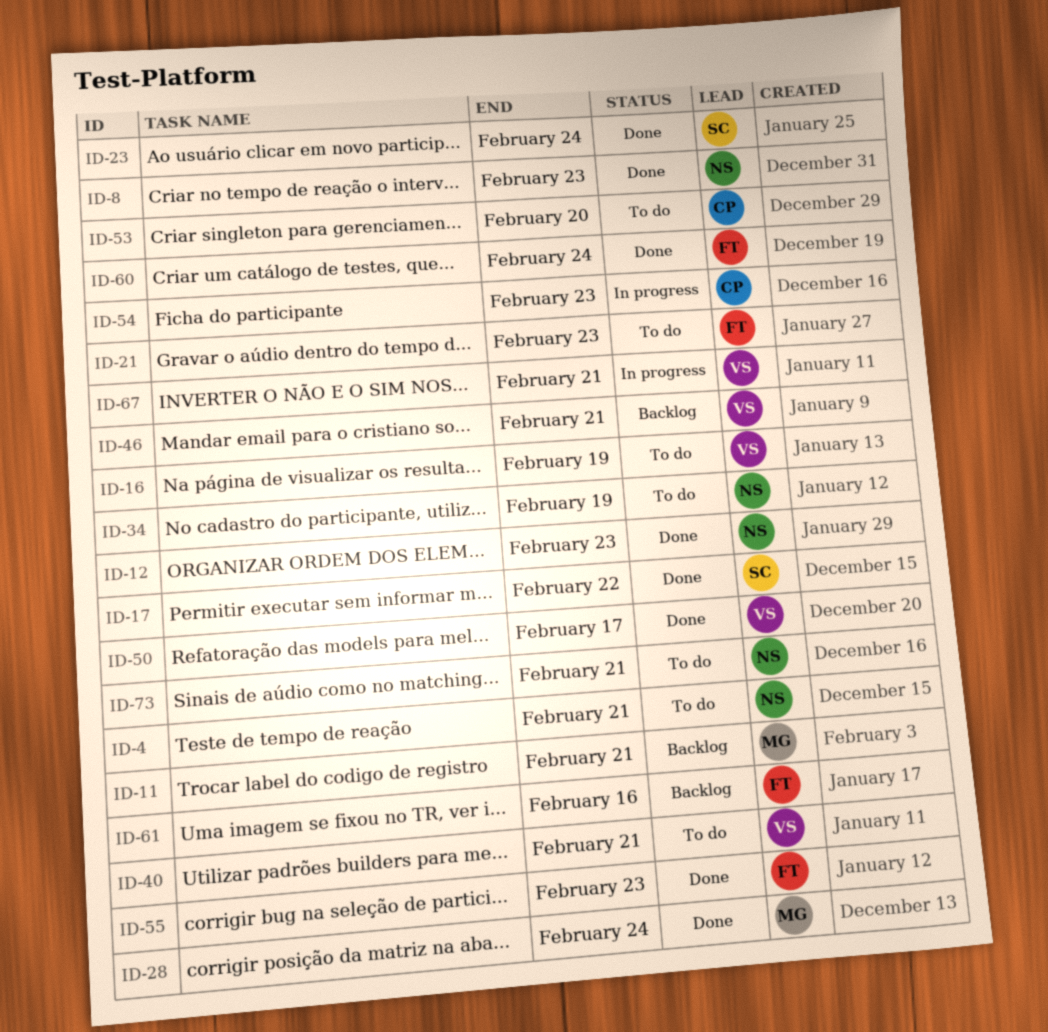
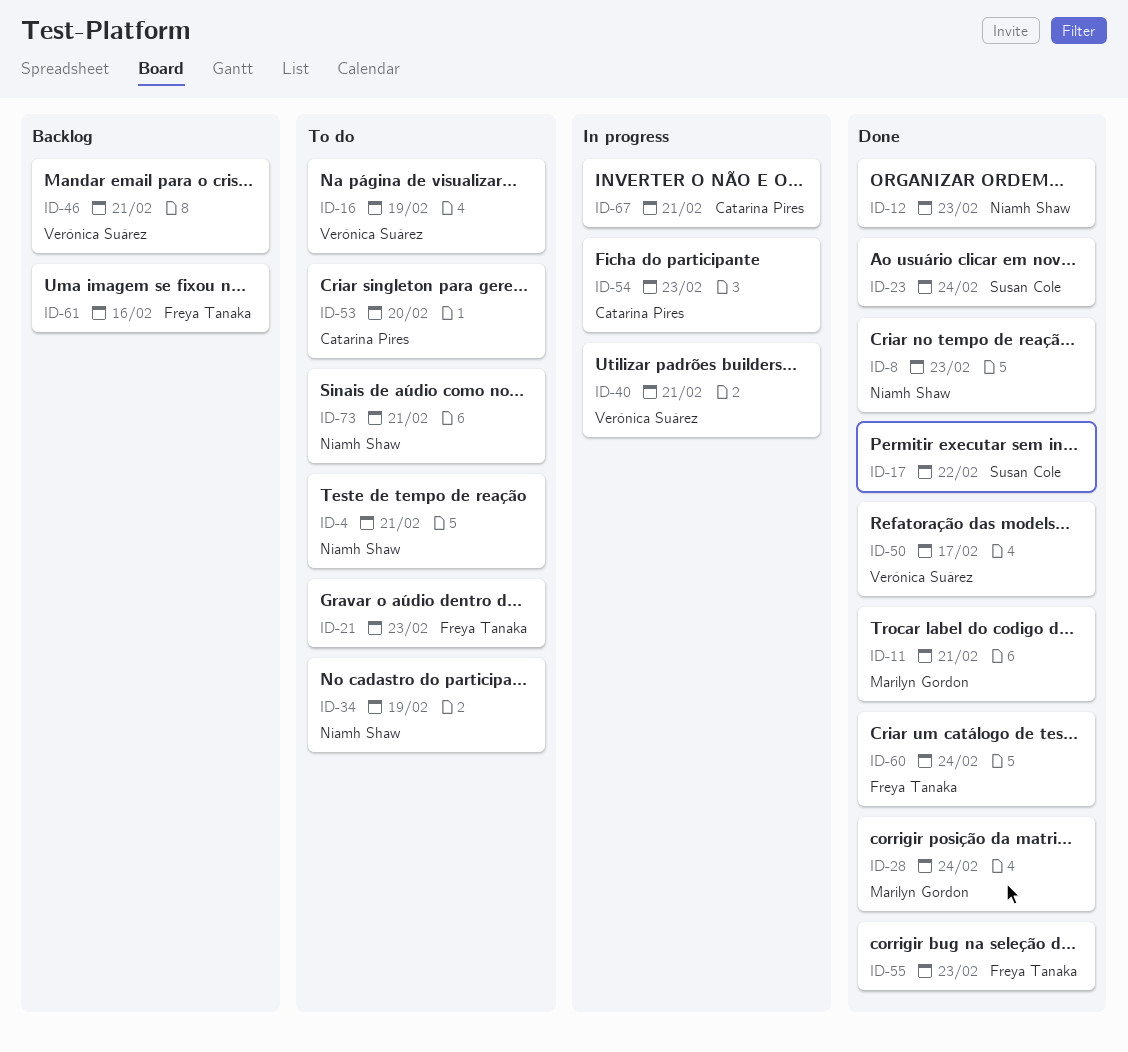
ID-11, status: Backlog -> Done
ID-40, status: To do -> In progress
ID-67, owner: Verónica Suárez -> Catarina Pires

